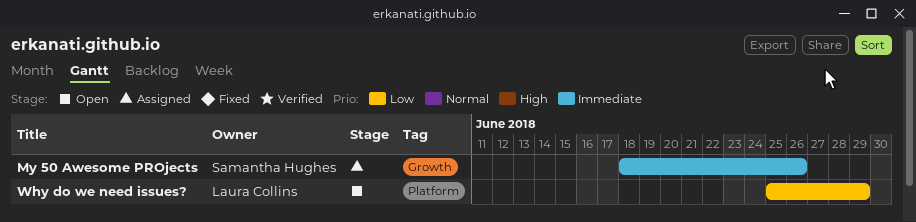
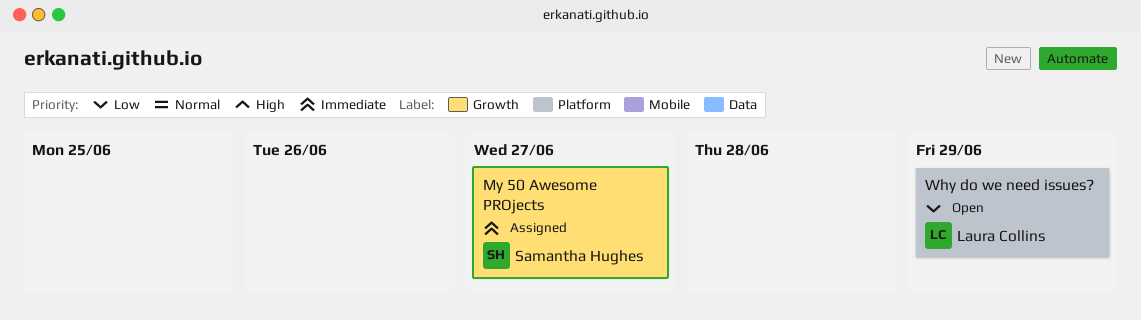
My 50 Awesome PROjects, due: Jun 26 -> Jun 27

